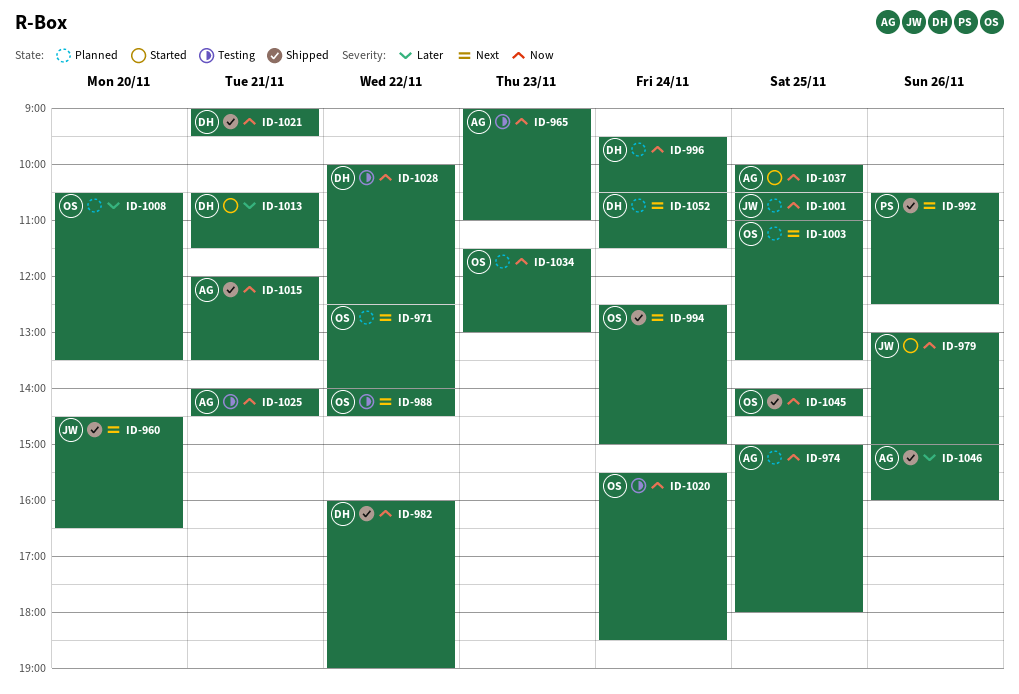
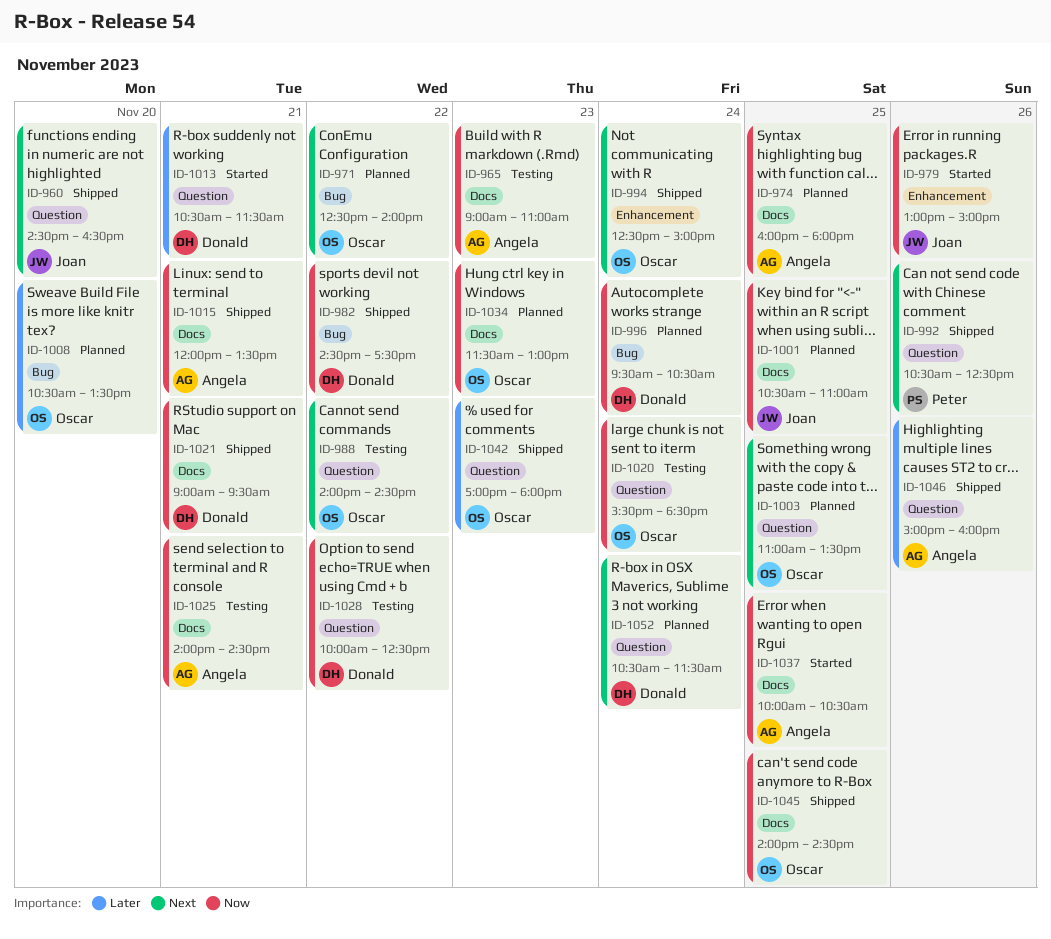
ID-974, begins: 15:00 -> 16:00
ID-982, begins: 16:00 -> 14:30
ID-982, ends: 19:00 -> 17:30
ID-1042: none -> present

